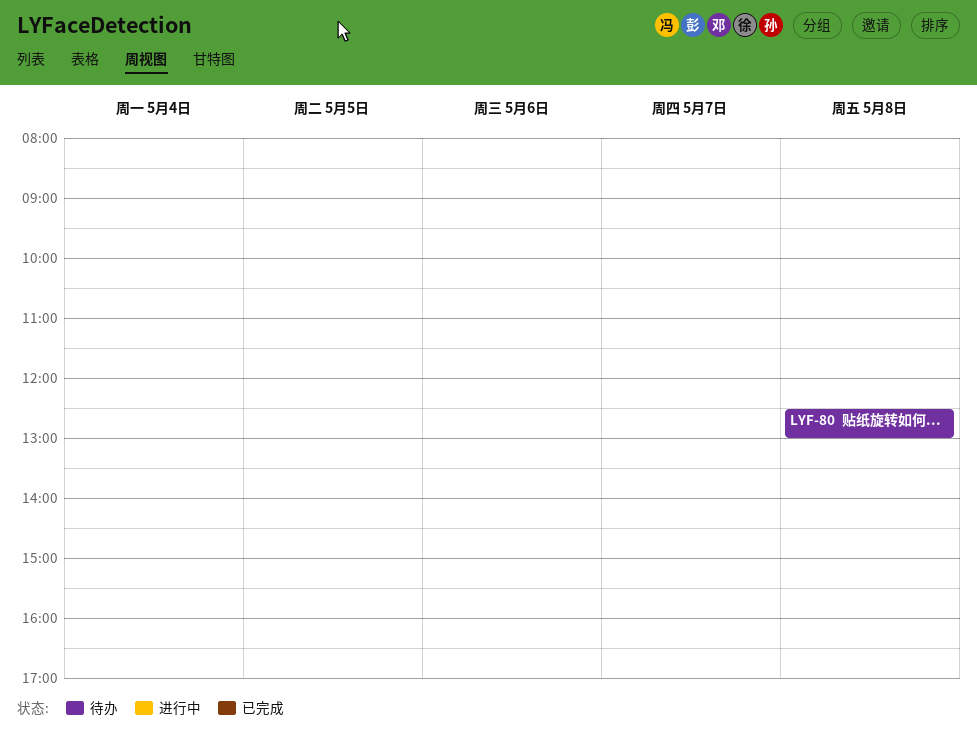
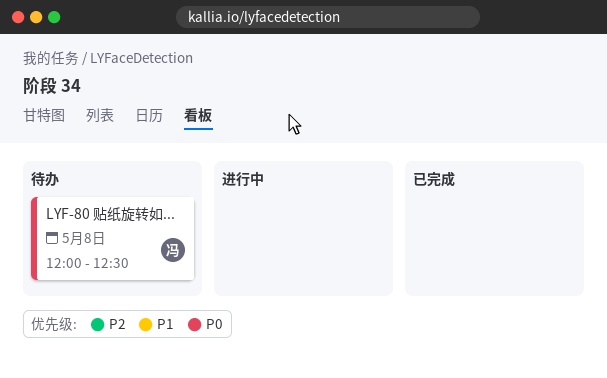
LYF-80, begins: 12:30 -> 12:00
LYF-80, ends: 13:00 -> 12:30

